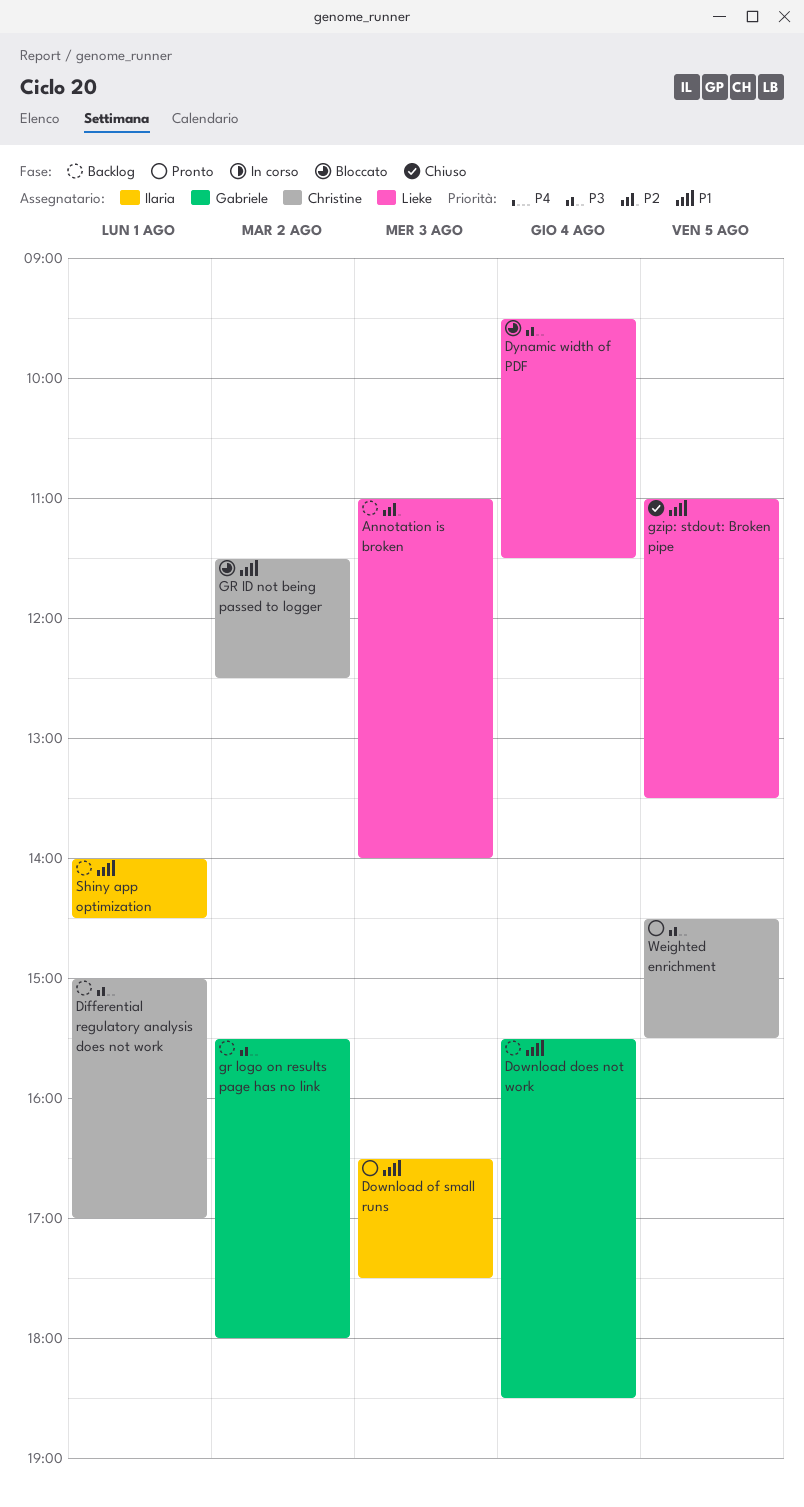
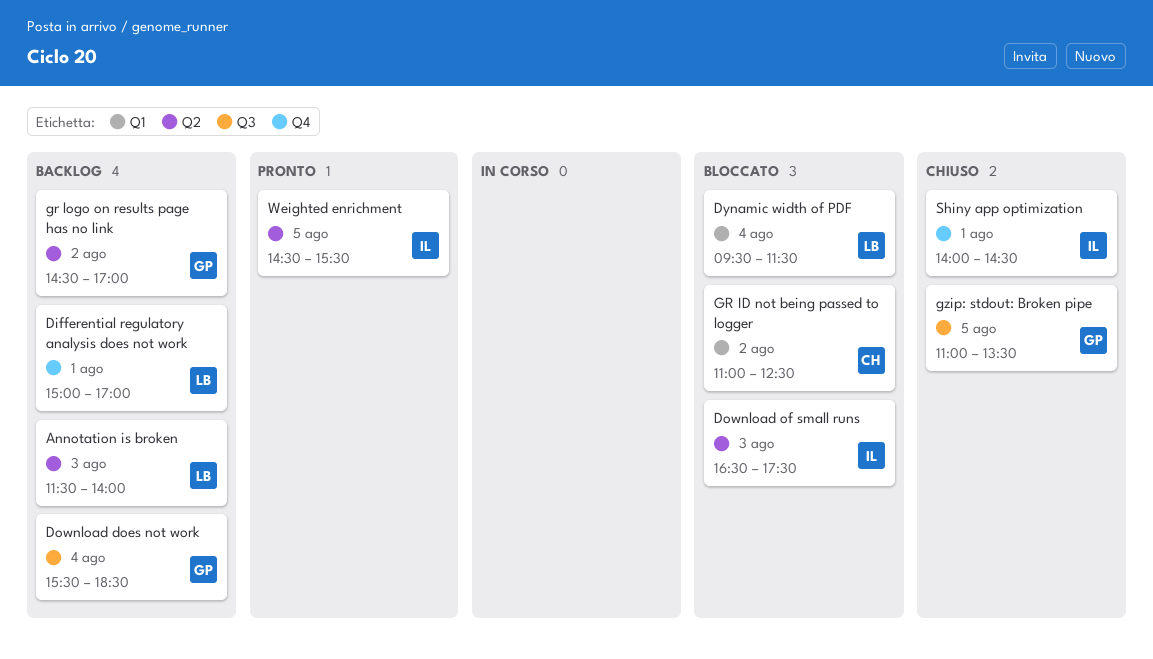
Annotation is broken, begins: 11:00 -> 11:30
Differential regulatory analysis does not work, owner: Christine -> Lieke
Download of small runs, status: Pronto -> Bloccato
GR ID not being passed to logger, begins: 11:30 -> 11:00
gr logo on results page has no link, begins: 15:30 -> 14:30
gr logo on results page has no link, ends: 18:00 -> 17:00
gzip: stdout: Broken pipe, owner: Lieke -> Gabriele
Shiny app optimization, status: Backlog -> Chiuso
Weighted enrichment, owner: Christine -> Ilaria

